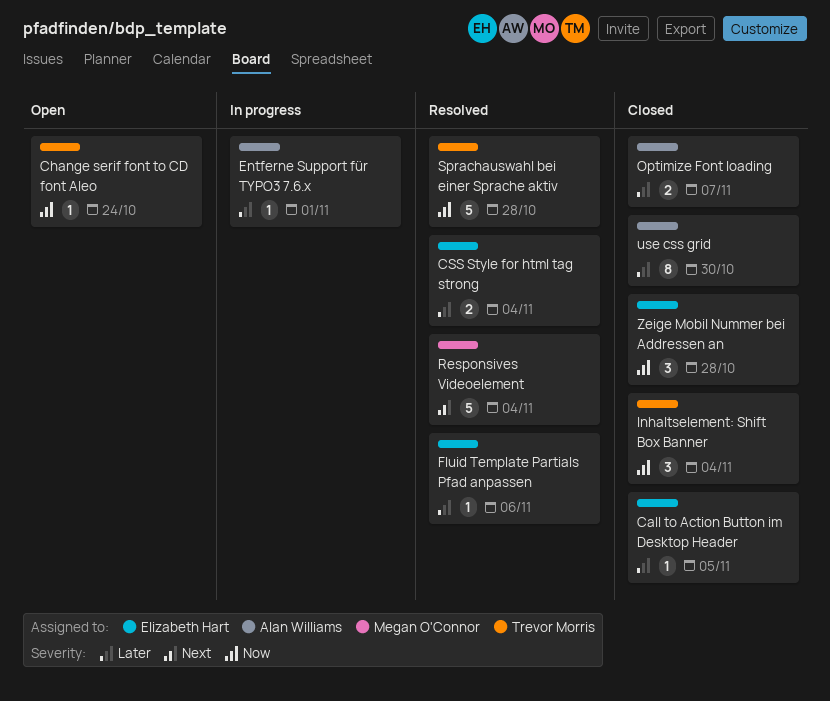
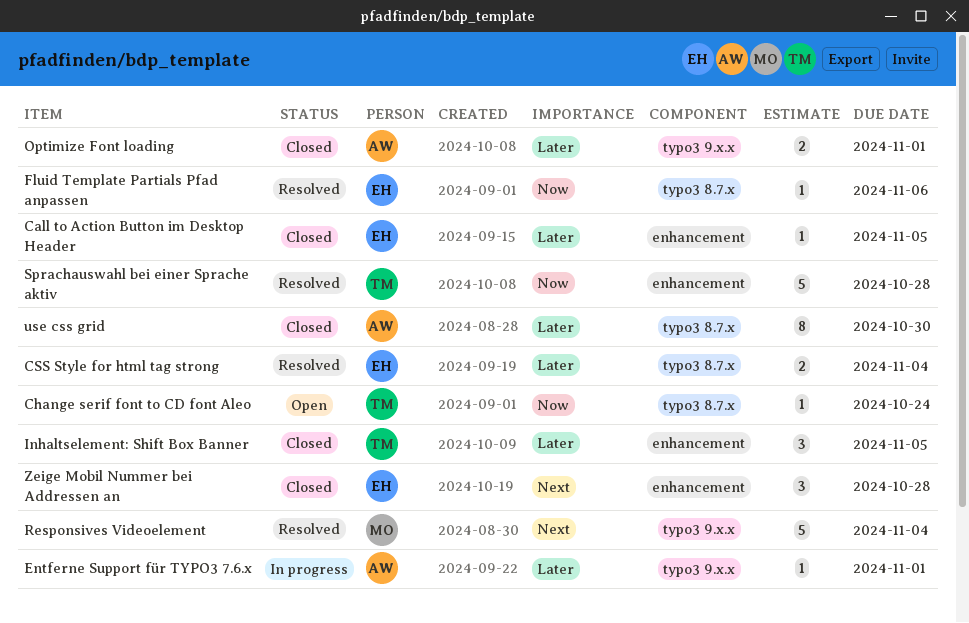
Fluid Template Partials Pfad anpassen, priority: Later -> Now
Inhaltselement: Shift Box Banner, priority: Now -> Later
Inhaltselement: Shift Box Banner, due: Nov 4 -> Nov 5
Optimize Font loading, due: Nov 7 -> Nov 1
Zeige Mobil Nummer bei Addressen an, priority: Now -> Next

